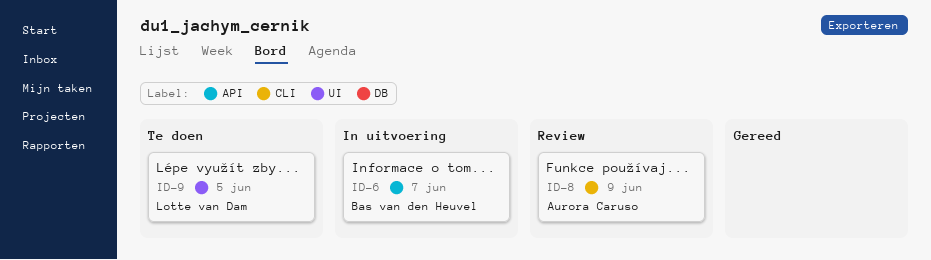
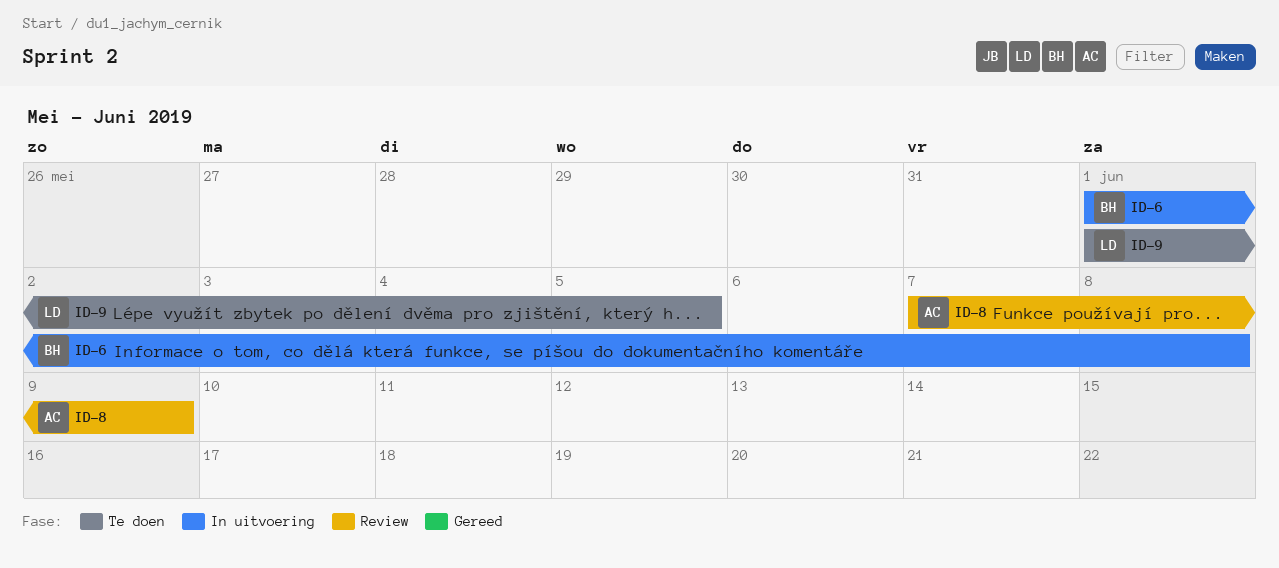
ID-6, due: Jun 7 -> Jun 8

